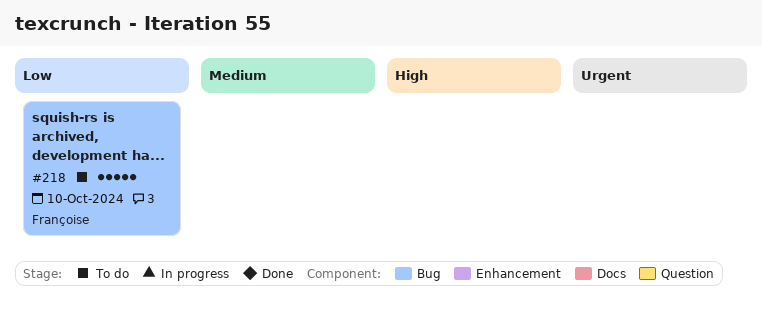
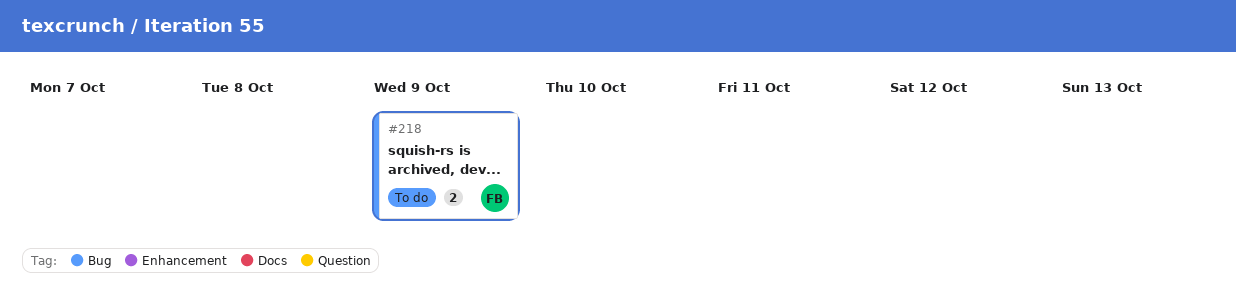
#218, estimate: 5 -> 2
#218, due: Oct 10 -> Oct 9

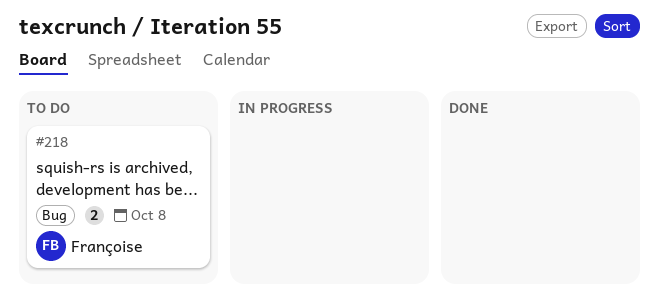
#218, due: Oct 9 -> Oct 8

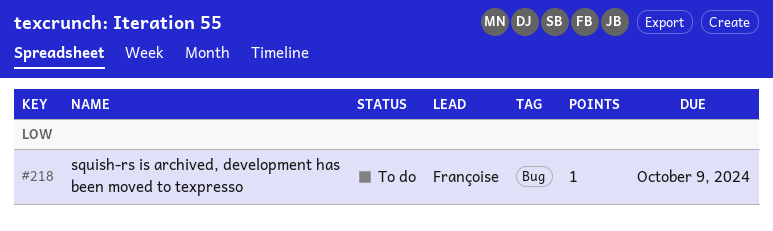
#218, estimate: 2 -> 1
#218, due: Oct 8 -> Oct 9

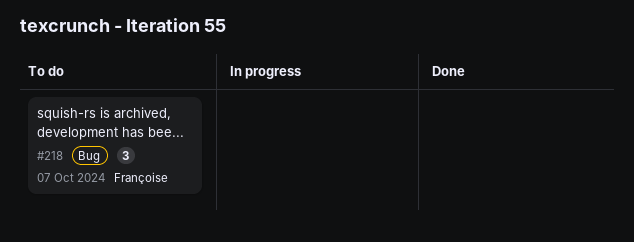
#218, estimate: 1 -> 3
#218, due: Oct 9 -> Oct 7

